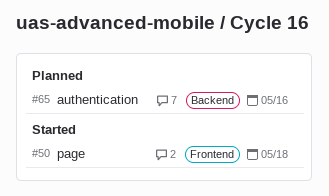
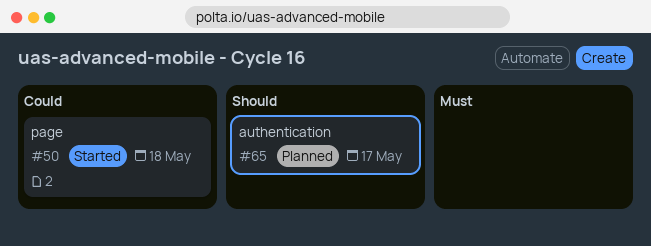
#65, due: May 16 -> May 17

